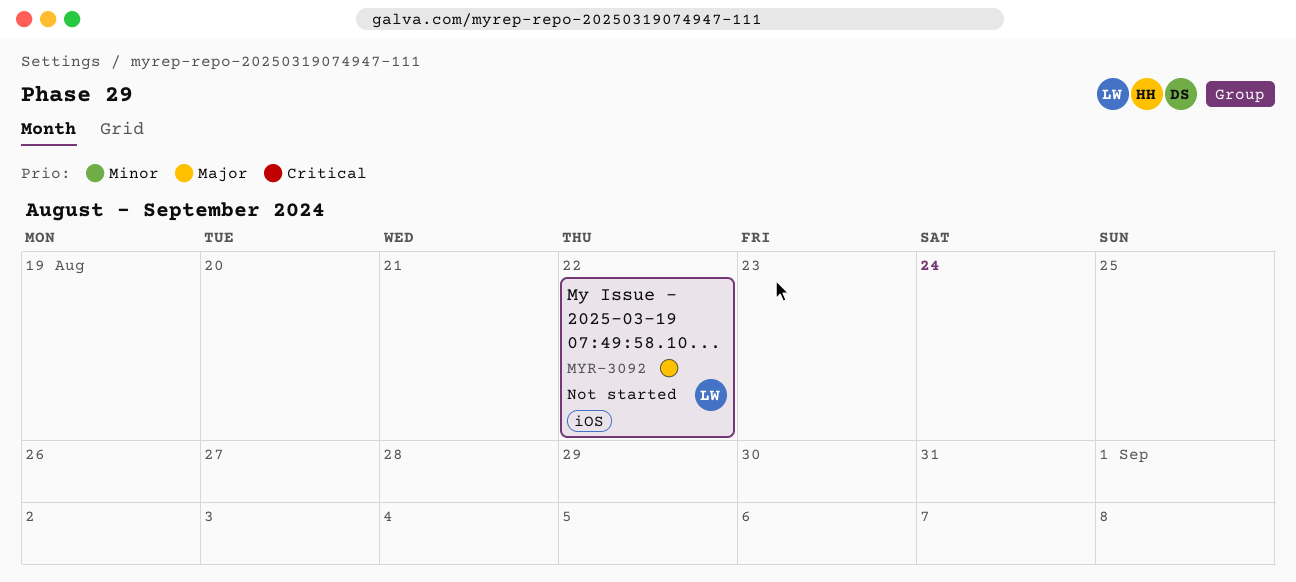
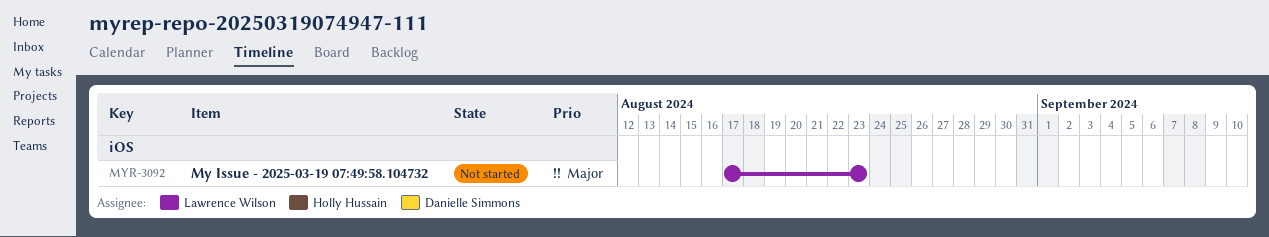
MYR-3092, due: Aug 22 -> Aug 23

